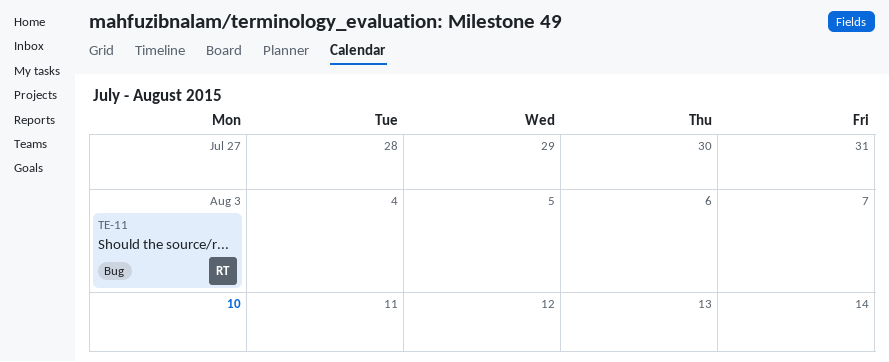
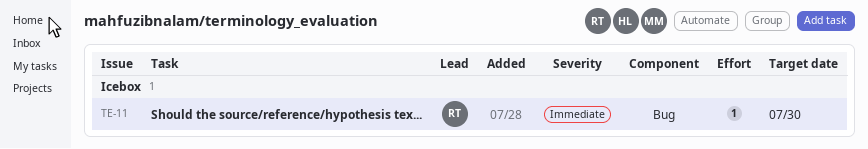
TE-11, due: Aug 3 -> Jul 30

